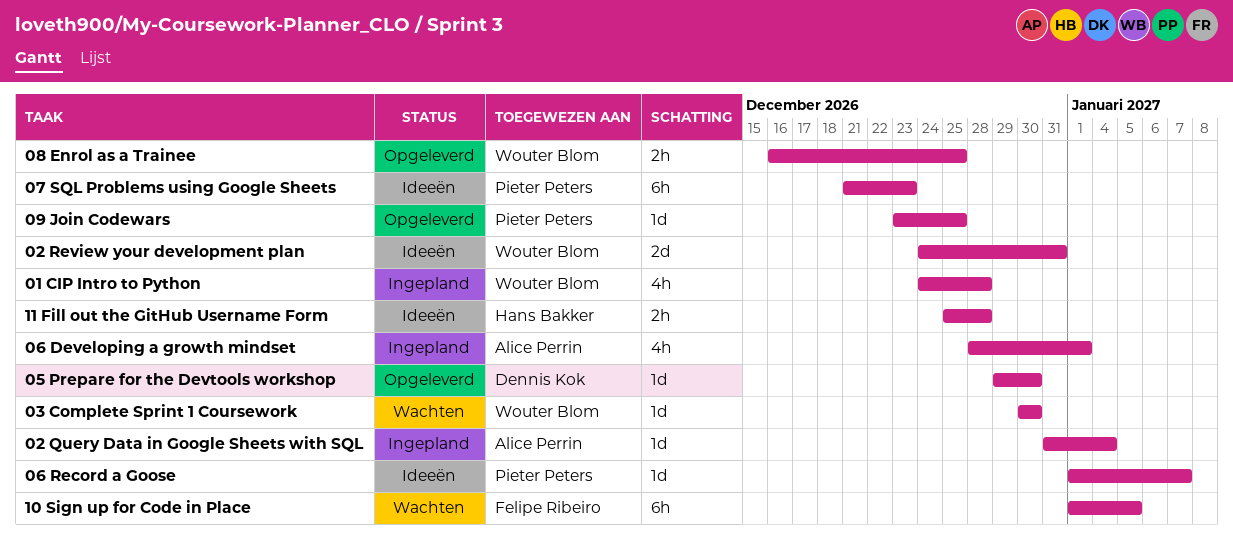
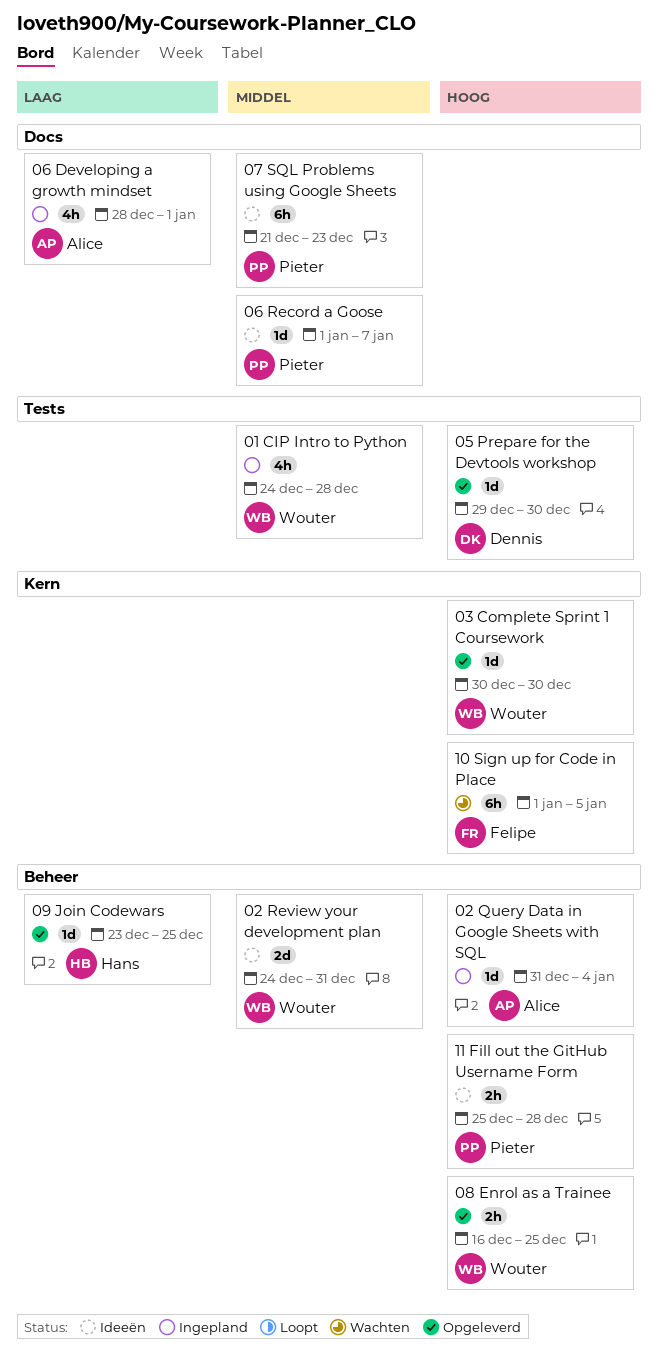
03 Complete Sprint 1 Coursework, status: Wachten -> Opgeleverd
09 Join Codewars, owner: Pieter Peters -> Hans Bakker
11 Fill out the GitHub Username Form, owner: Hans Bakker -> Pieter Peters

